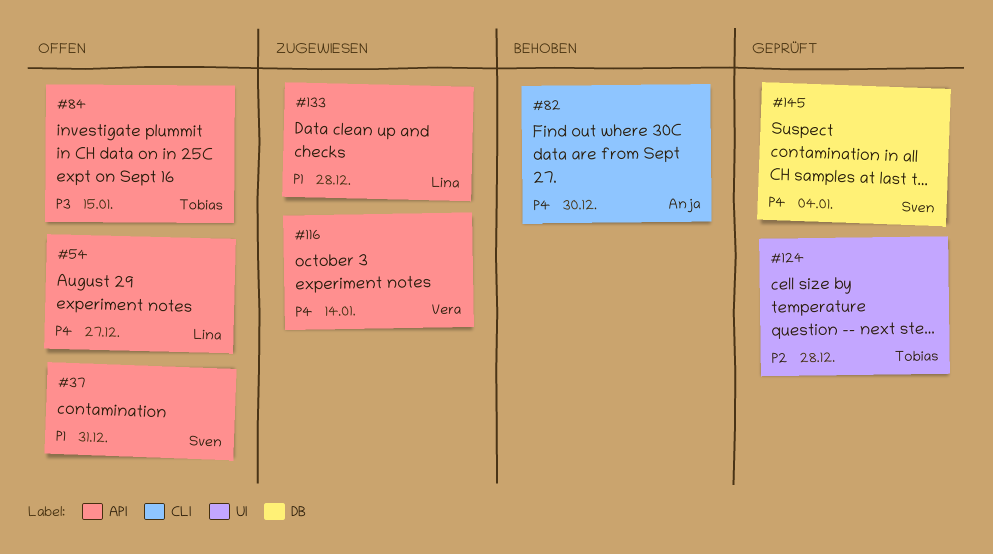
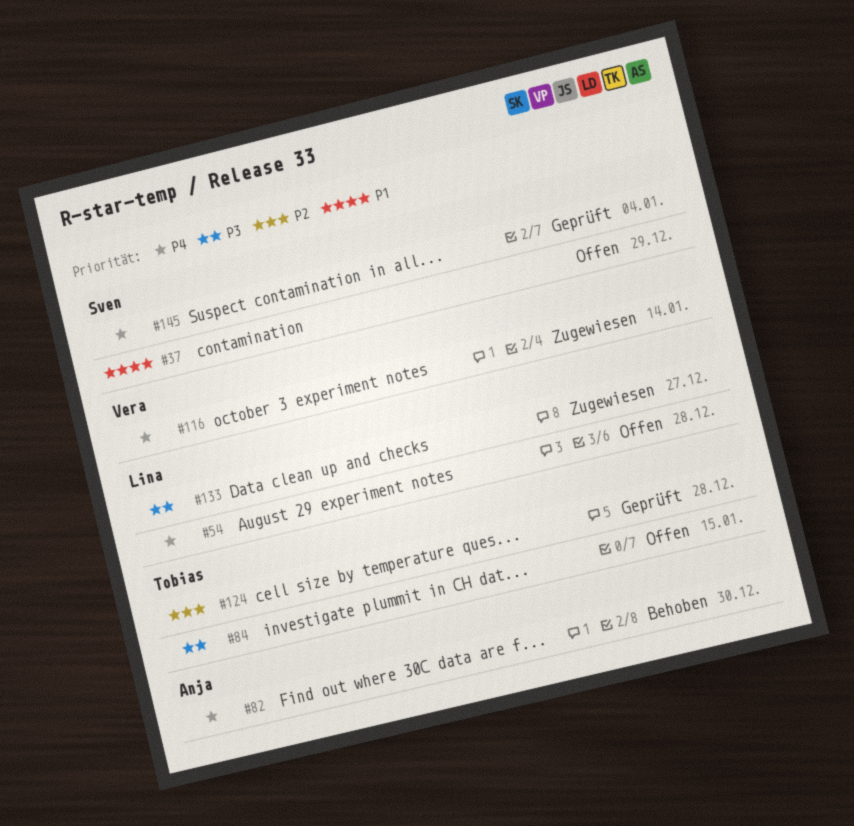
#37, due: Dec 31 -> Dec 29
#54, due: Dec 27 -> Dec 28
#133, priority: P1 -> P3
#133, due: Dec 28 -> Dec 27

